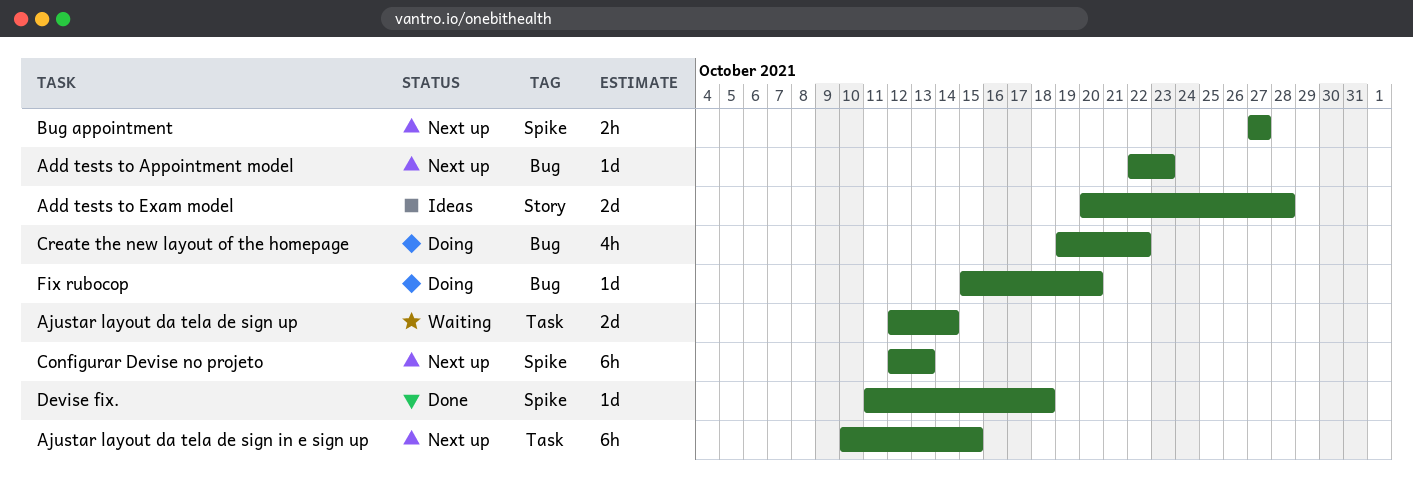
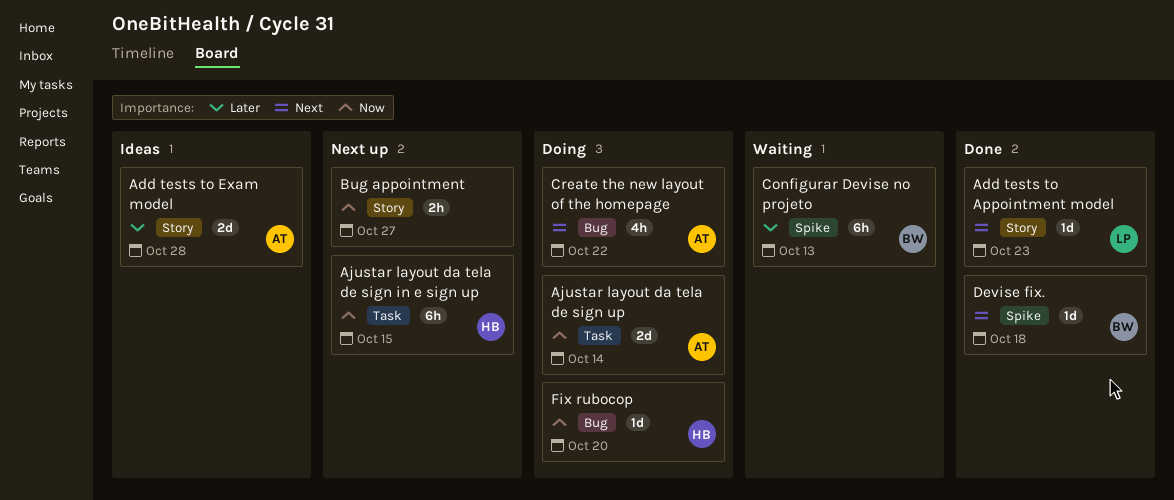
Add tests to Appointment model, status: Next up -> Done
Add tests to Appointment model, label: Bug -> Story
Ajustar layout da tela de sign up, status: Waiting -> Doing
Bug appointment, label: Spike -> Story
Configurar Devise no projeto, status: Next up -> Waiting

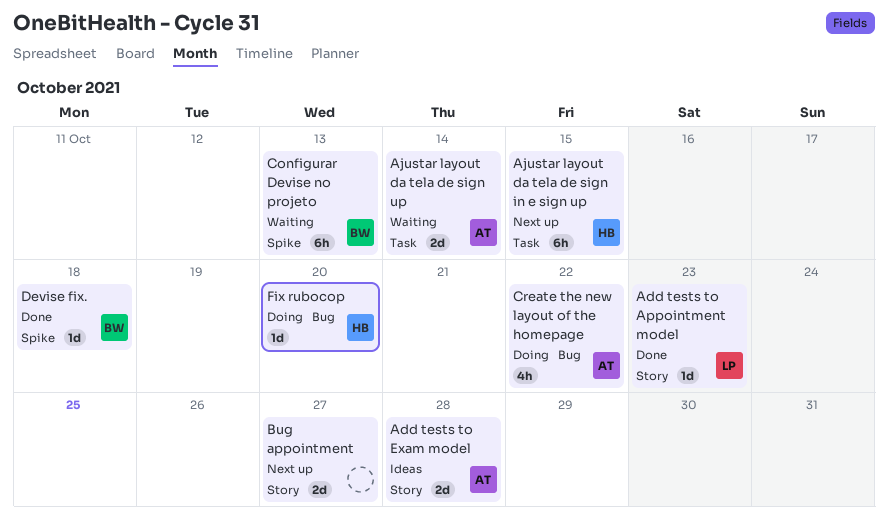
Ajustar layout da tela de sign up, status: Doing -> Waiting
Bug appointment, estimate: 2h -> 2d

